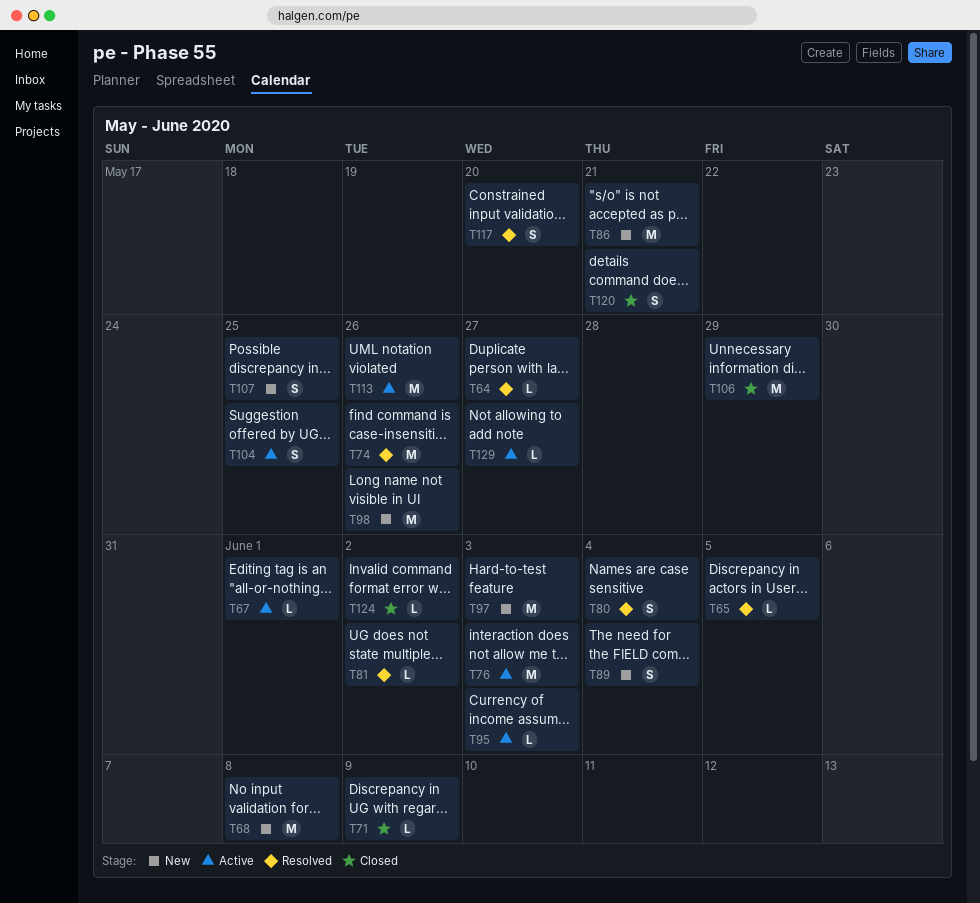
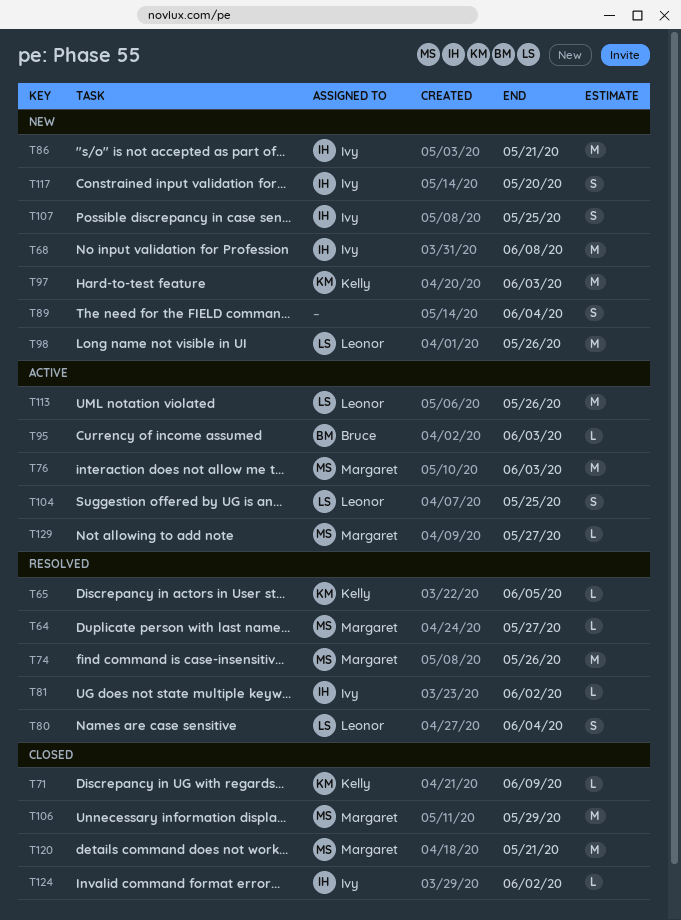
T67: present -> none
T117, status: Resolved -> New
T120, estimate: S -> M

